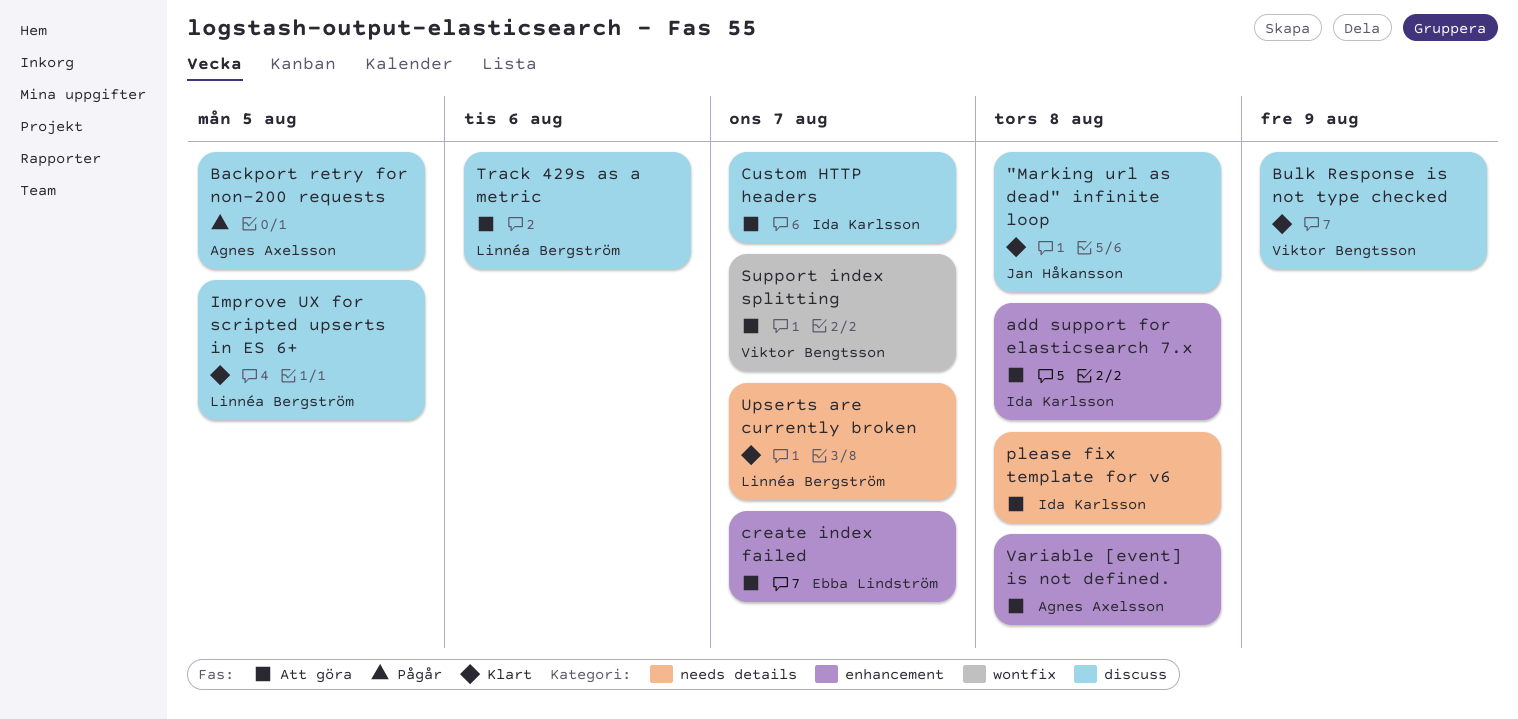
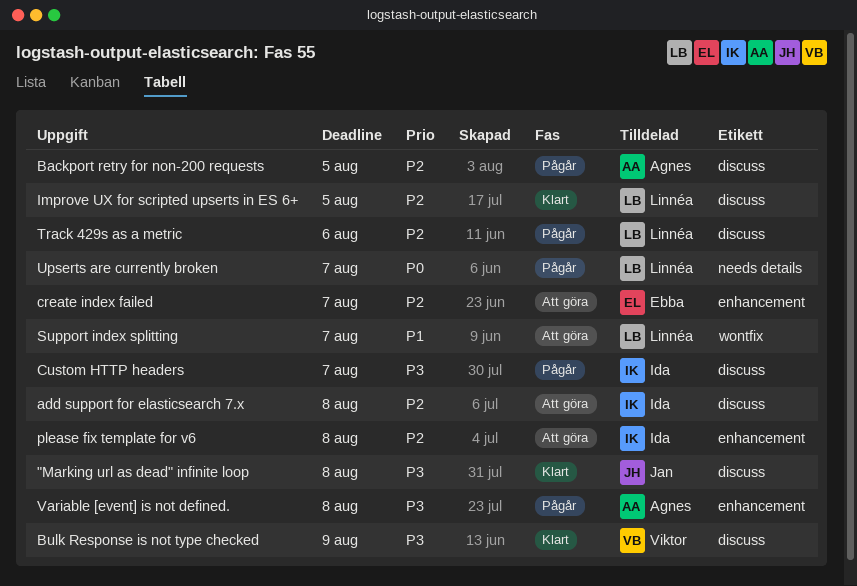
add support for elasticsearch 7.x, label: enhancement -> discuss
Custom HTTP headers, status: Att göra -> Pågår
please fix template for v6, label: needs details -> enhancement
Support index splitting, owner: Viktor Bengtsson -> Linnéa Bergström
Track 429s as a metric, status: Att göra -> Pågår
Upserts are currently broken, status: Klart -> Pågår
Variable [event] is not defined., status: Att göra -> Pågår

